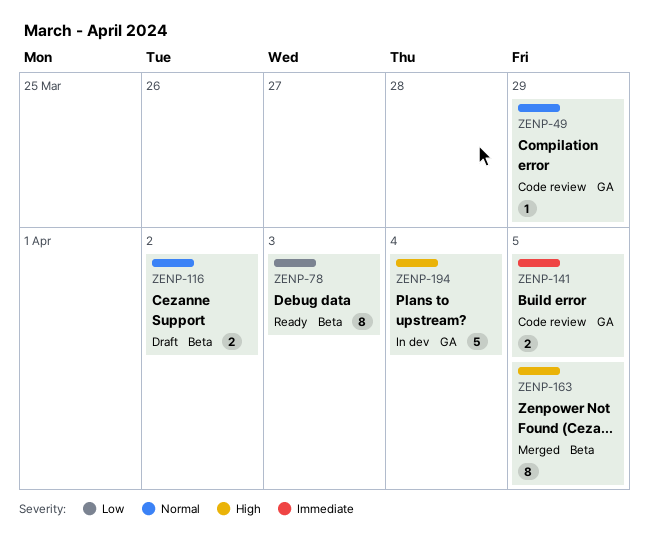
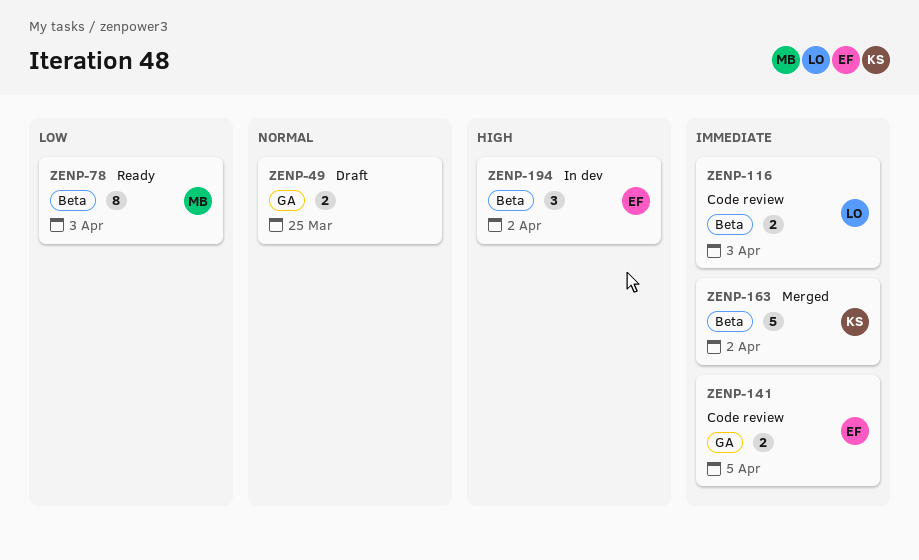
ZENP-49, status: Code review -> Draft
ZENP-49, estimate: 1 -> 2
ZENP-49, due: Mar 29 -> Mar 25
ZENP-116, status: Draft -> Code review
ZENP-116, priority: Normal -> Immediate
ZENP-116, due: Apr 2 -> Apr 3
ZENP-163, priority: High -> Immediate
ZENP-163, estimate: 8 -> 5
ZENP-163, due: Apr 5 -> Apr 2
ZENP-194, label: GA -> Beta
ZENP-194, estimate: 5 -> 3
ZENP-194, due: Apr 4 -> Apr 2

